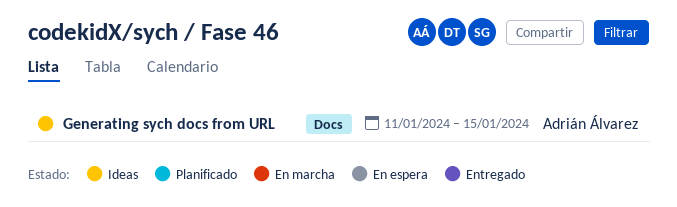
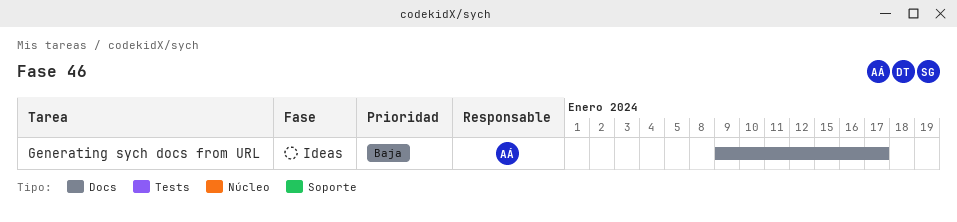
Generating sych docs from URL, start: Jan 11 -> Jan 9
Generating sych docs from URL, due: Jan 15 -> Jan 17

